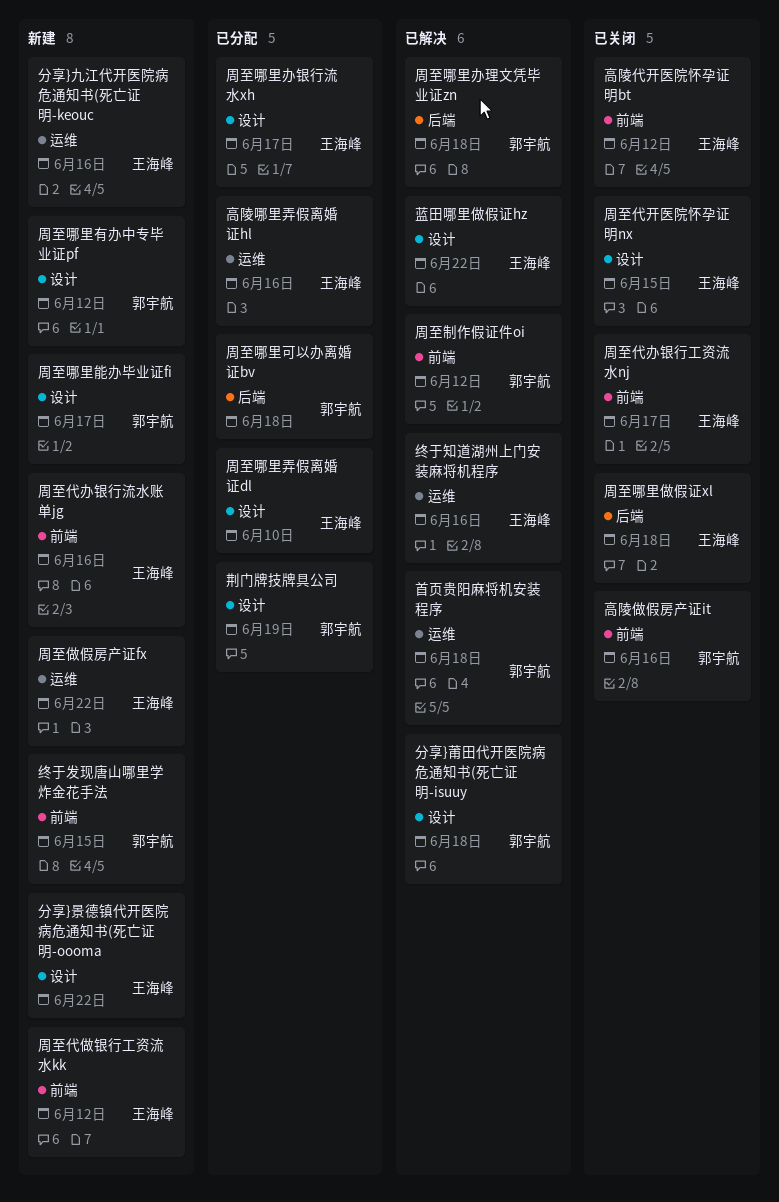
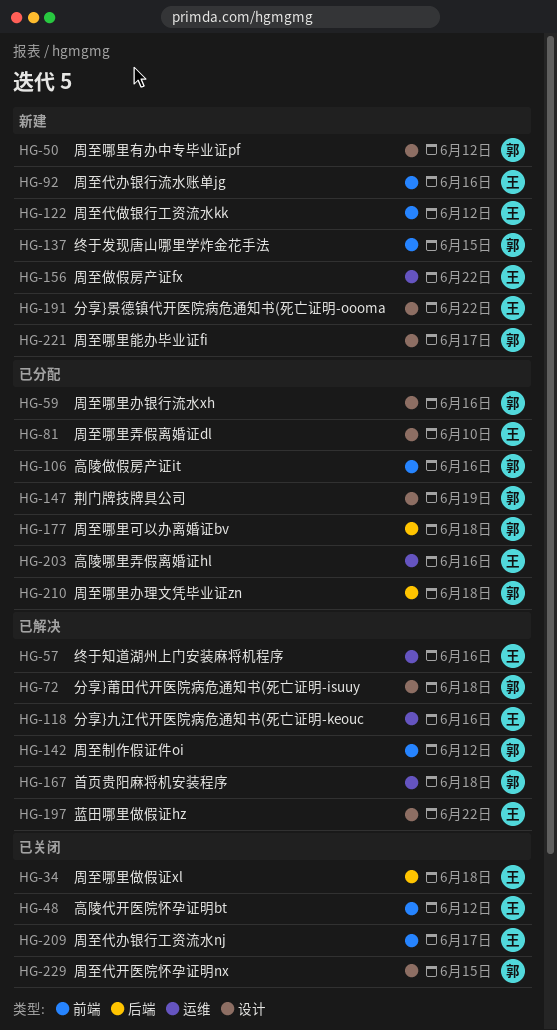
分享}九江代开医院病危通知书(死亡证明-keouc, status: 新建 -> 已解决
周至代开医院怀孕证明nx, owner: 王海峰 -> 郭宇航
周至哪里办理文凭毕业证zn, status: 已解决 -> 已分配
周至哪里办银行流水xh, owner: 王海峰 -> 郭宇航
周至哪里办银行流水xh, due: Jun 17 -> Jun 16
高陵做假房产证it, status: 已关闭 -> 已分配

